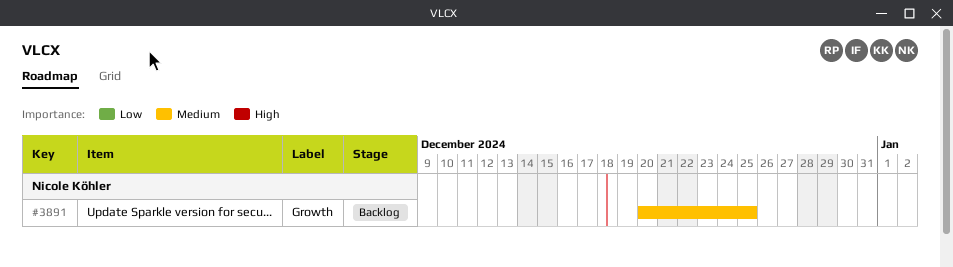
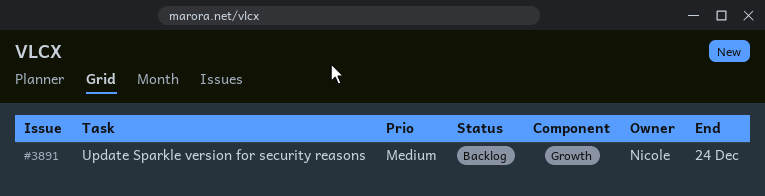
#3891, due: Dec 25 -> Dec 24

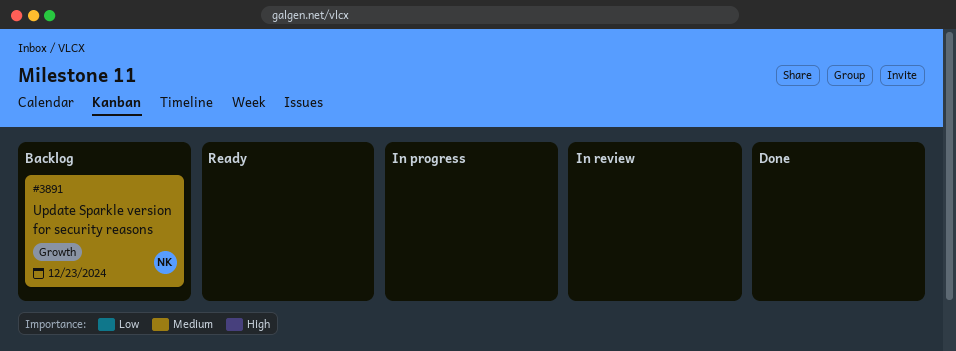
#3891, due: Dec 24 -> Dec 23

